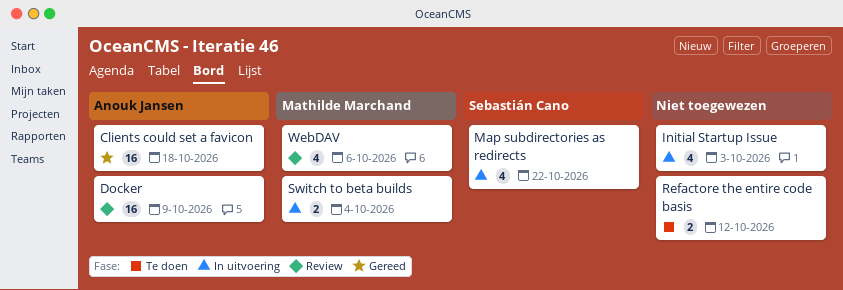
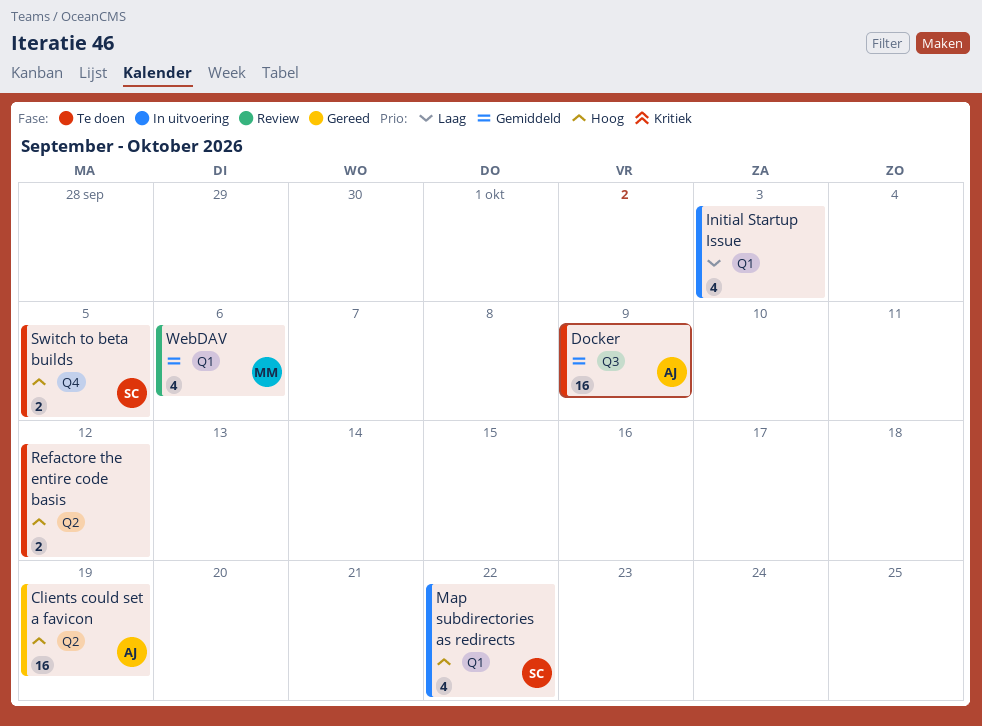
Clients could set a favicon, due: Oct 18 -> Oct 19
Docker, status: Review -> Te doen
Switch to beta builds, status: In uitvoering -> Te doen
Switch to beta builds, owner: Mathilde Marchand -> Sebastián Cano
Switch to beta builds, due: Oct 4 -> Oct 5

